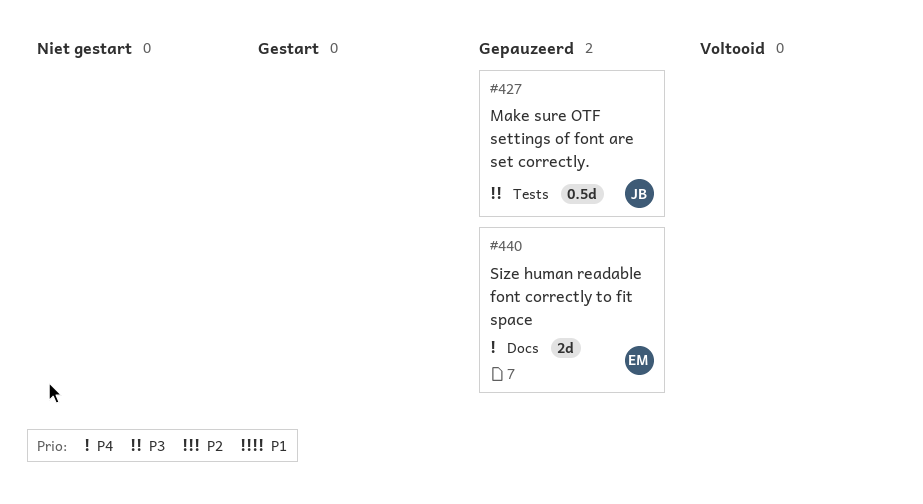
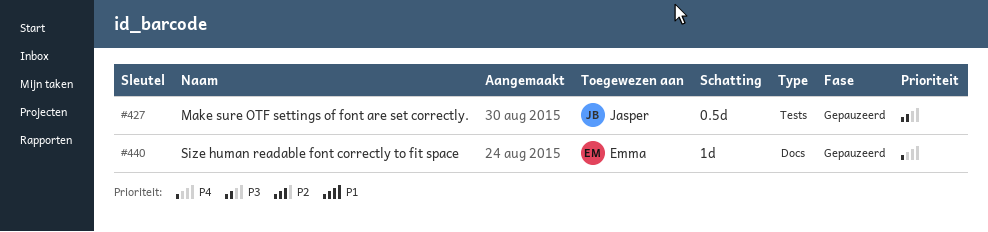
#440, estimate: 2d -> 1d

